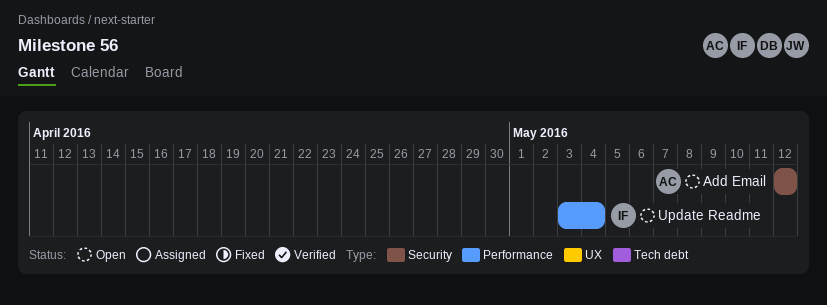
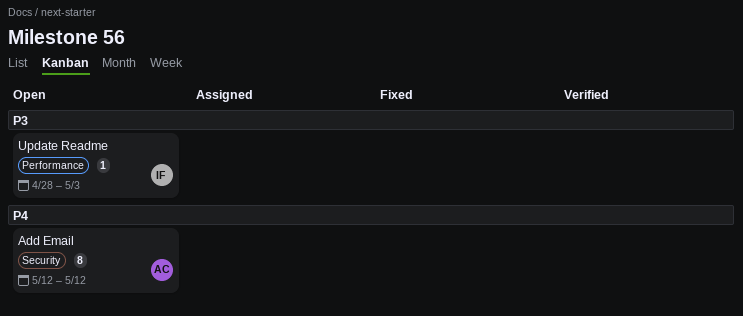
Update Readme, start: May 3 -> Apr 28
Update Readme, due: May 4 -> May 3

